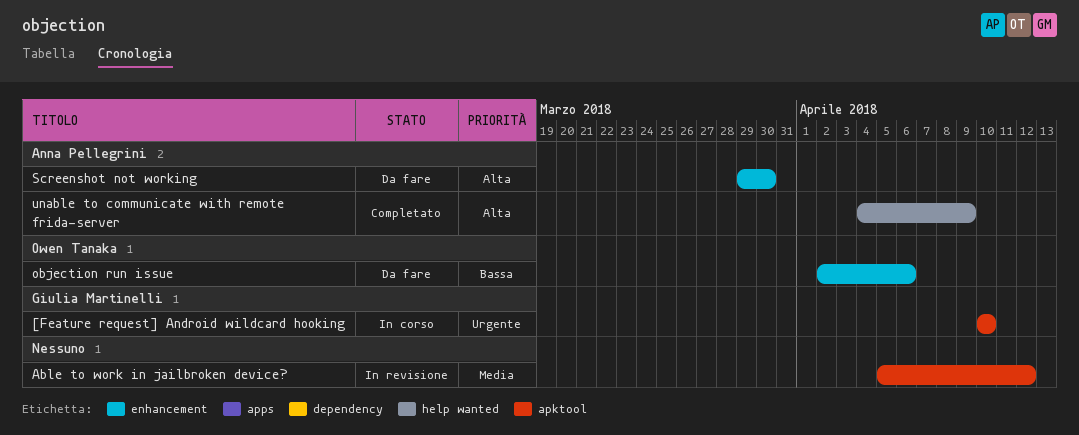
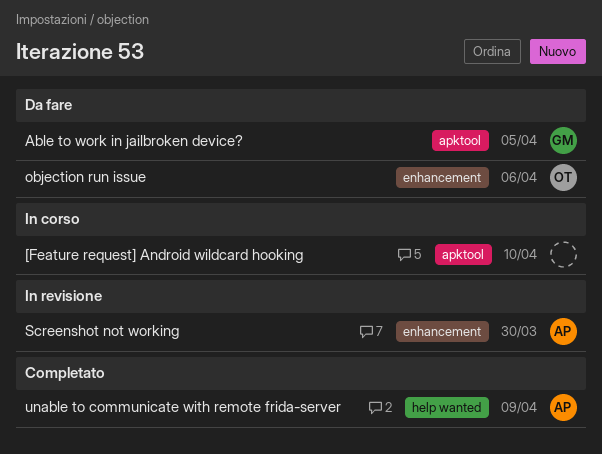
[Feature request] Android wildcard hooking, owner: Giulia Martinelli -> none
Able to work in jailbroken device?, status: In revisione -> Da fare
Able to work in jailbroken device?, owner: none -> Giulia Martinelli
Able to work in jailbroken device?, due: Apr 12 -> Apr 5
Screenshot not working, status: Da fare -> In revisione

